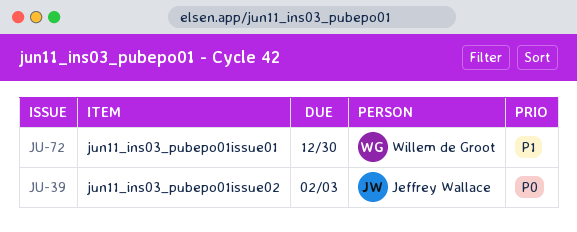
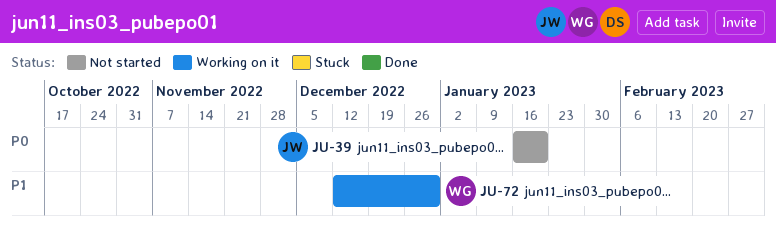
JU-39, due: Feb 3 -> Jan 20

